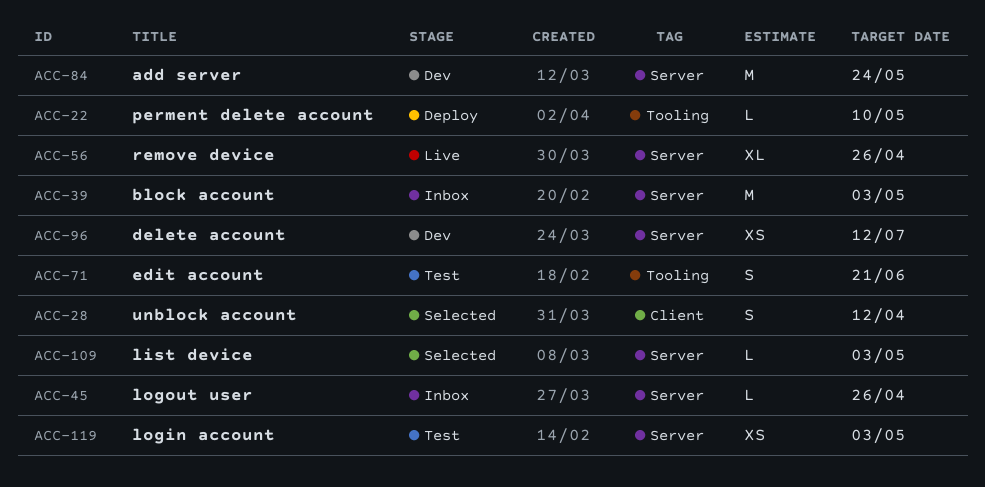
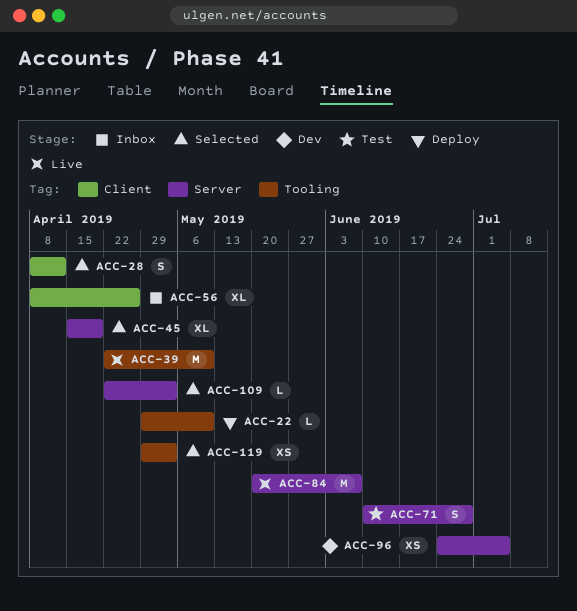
ACC-39, status: Inbox -> Live
ACC-39, label: Server -> Tooling
ACC-39, due: May 3 -> May 10
ACC-45, status: Inbox -> Selected
ACC-45, estimate: L -> XL
ACC-45, due: Apr 26 -> Apr 19
ACC-56, status: Live -> Inbox
ACC-56, label: Server -> Client
ACC-71, label: Tooling -> Server
ACC-71, due: Jun 21 -> Jun 28
ACC-84, status: Dev -> Live
ACC-84, due: May 24 -> Jun 7
ACC-96, due: Jul 12 -> Jul 5
ACC-119, status: Test -> Selected
ACC-119, label: Server -> Tooling

